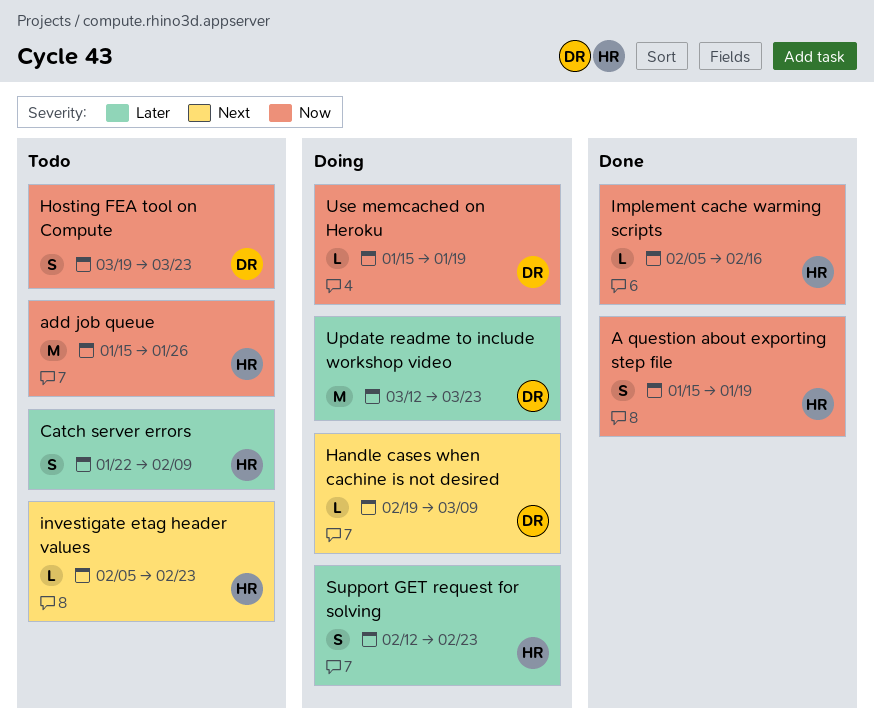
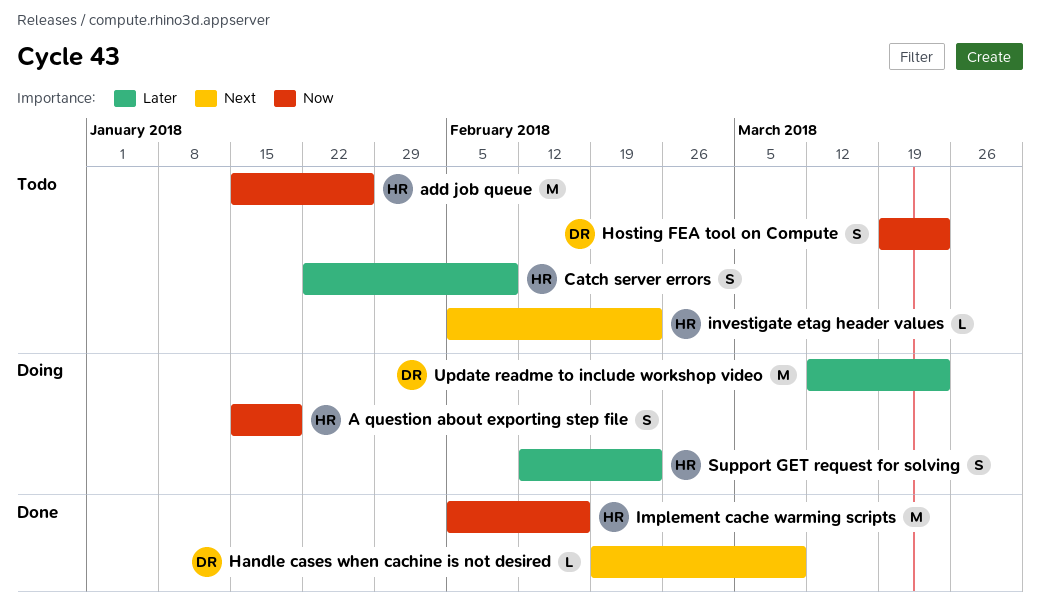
A question about exporting step file, status: Done -> Doing
Handle cases when cachine is not desired, status: Doing -> Done
Implement cache warming scripts, estimate: L -> M
Use memcached on Heroku: present -> none

